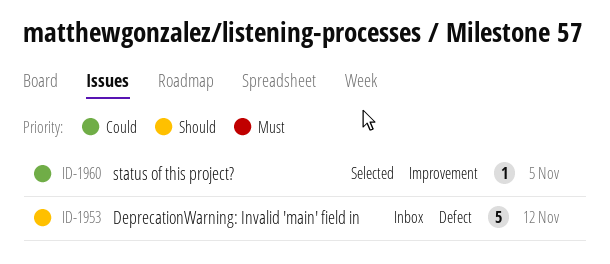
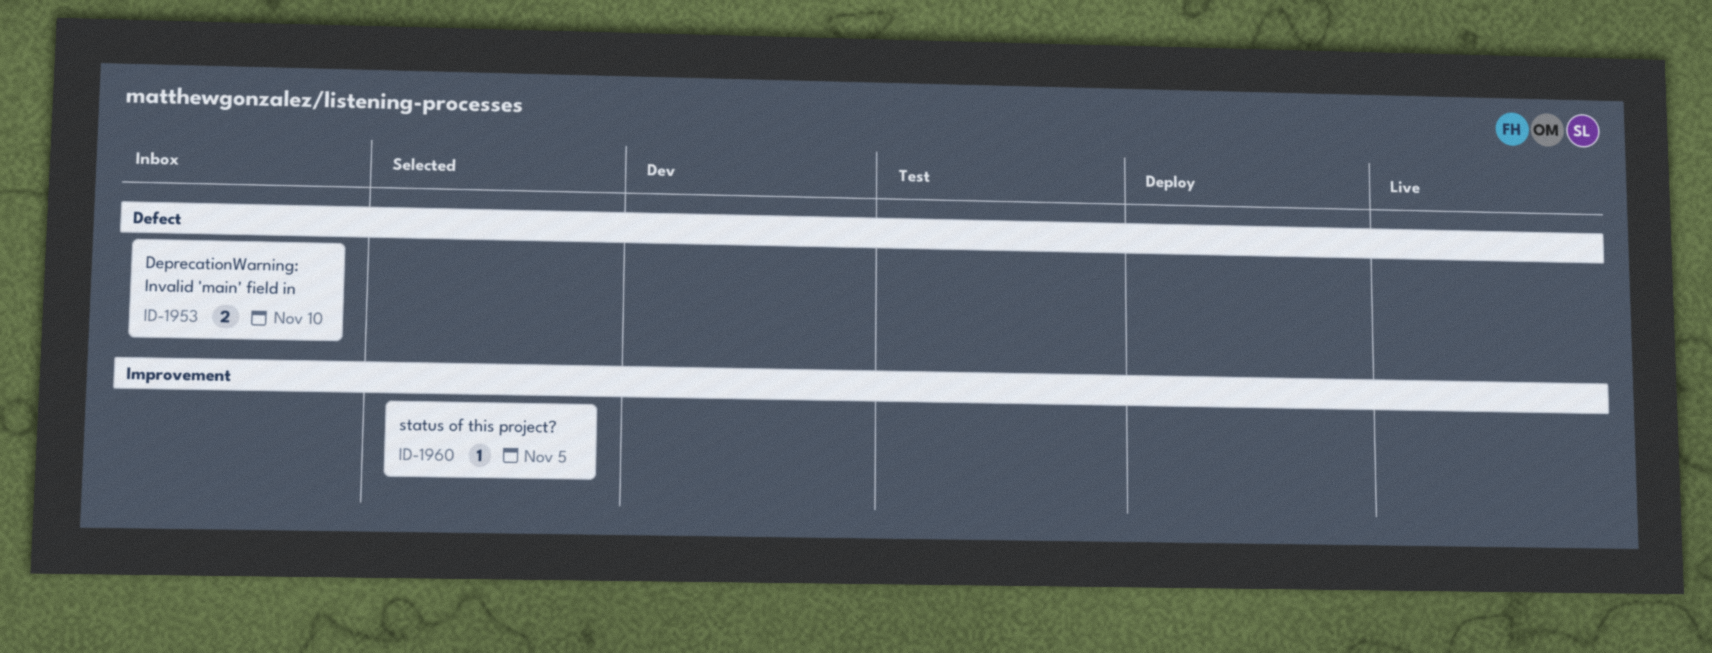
ID-1953, estimate: 5 -> 2
ID-1953, due: Nov 12 -> Nov 10

